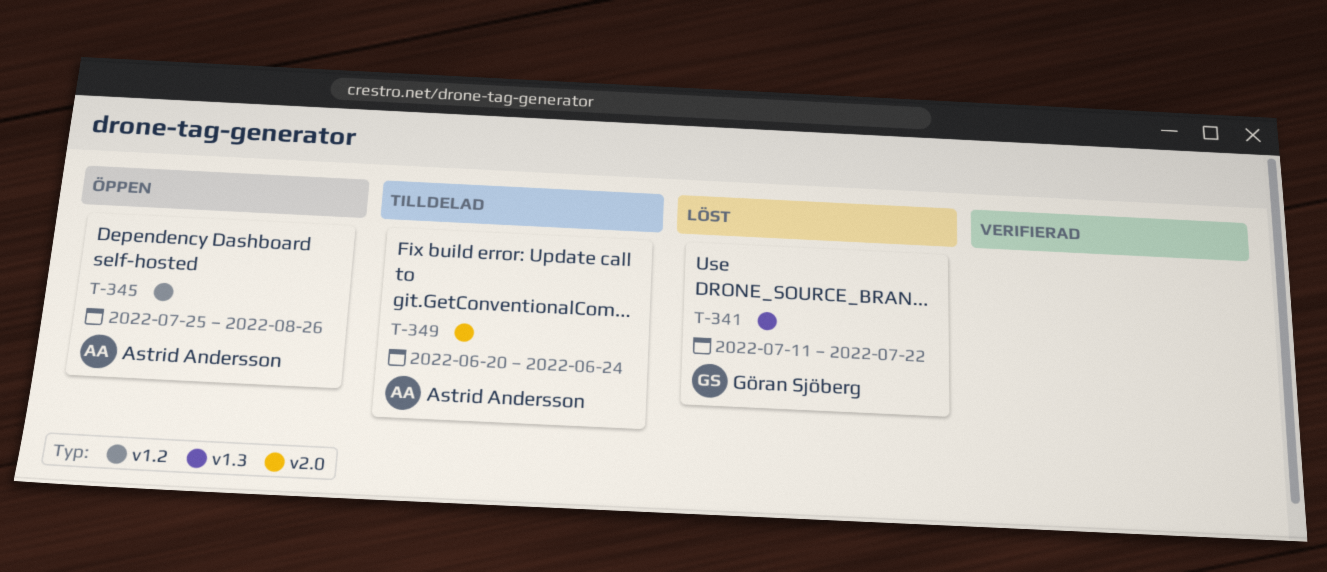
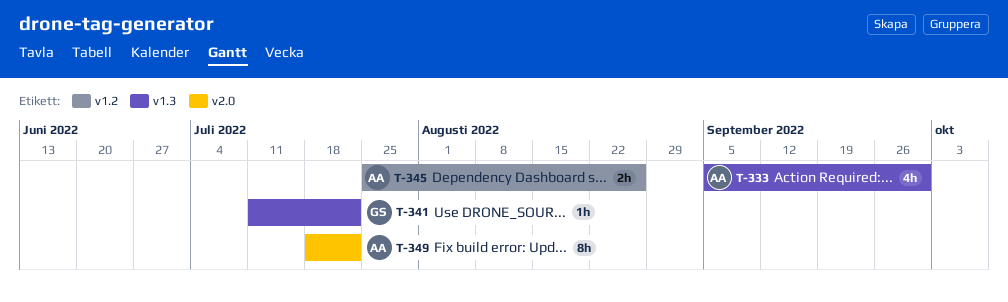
T-333: none -> present
T-349, start: Jun 20 -> Jul 18
T-349, due: Jun 24 -> Jul 22

